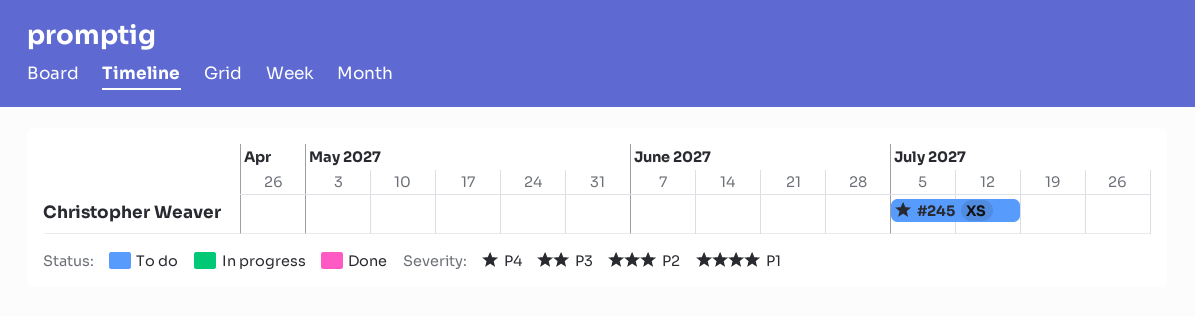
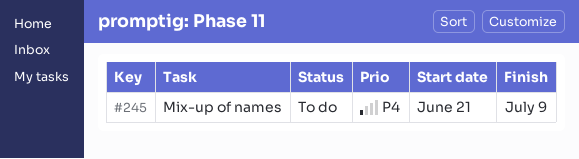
#245, start: Jul 5 -> Jun 21
#245, due: Jul 16 -> Jul 9

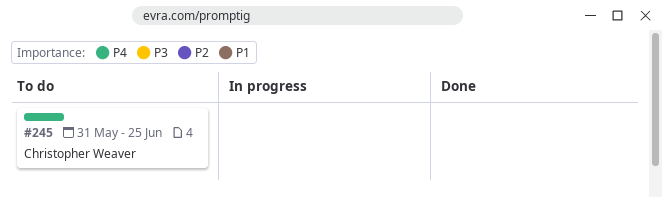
#245, start: Jun 21 -> May 31
#245, due: Jul 9 -> Jun 25

